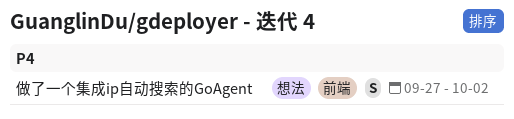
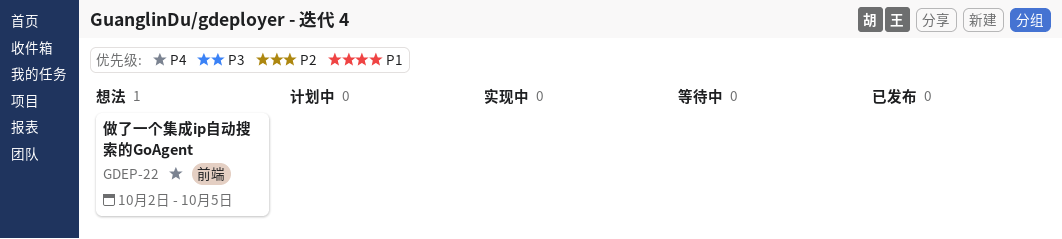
做了一个集成ip自动搜索的GoAgent, start: Sep 27 -> Oct 2
做了一个集成ip自动搜索的GoAgent, due: Oct 2 -> Oct 5

